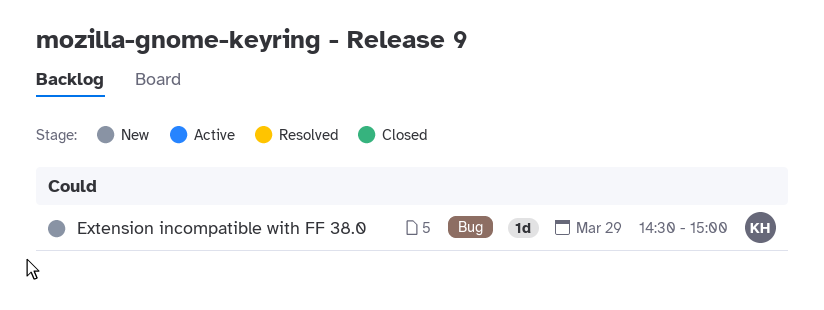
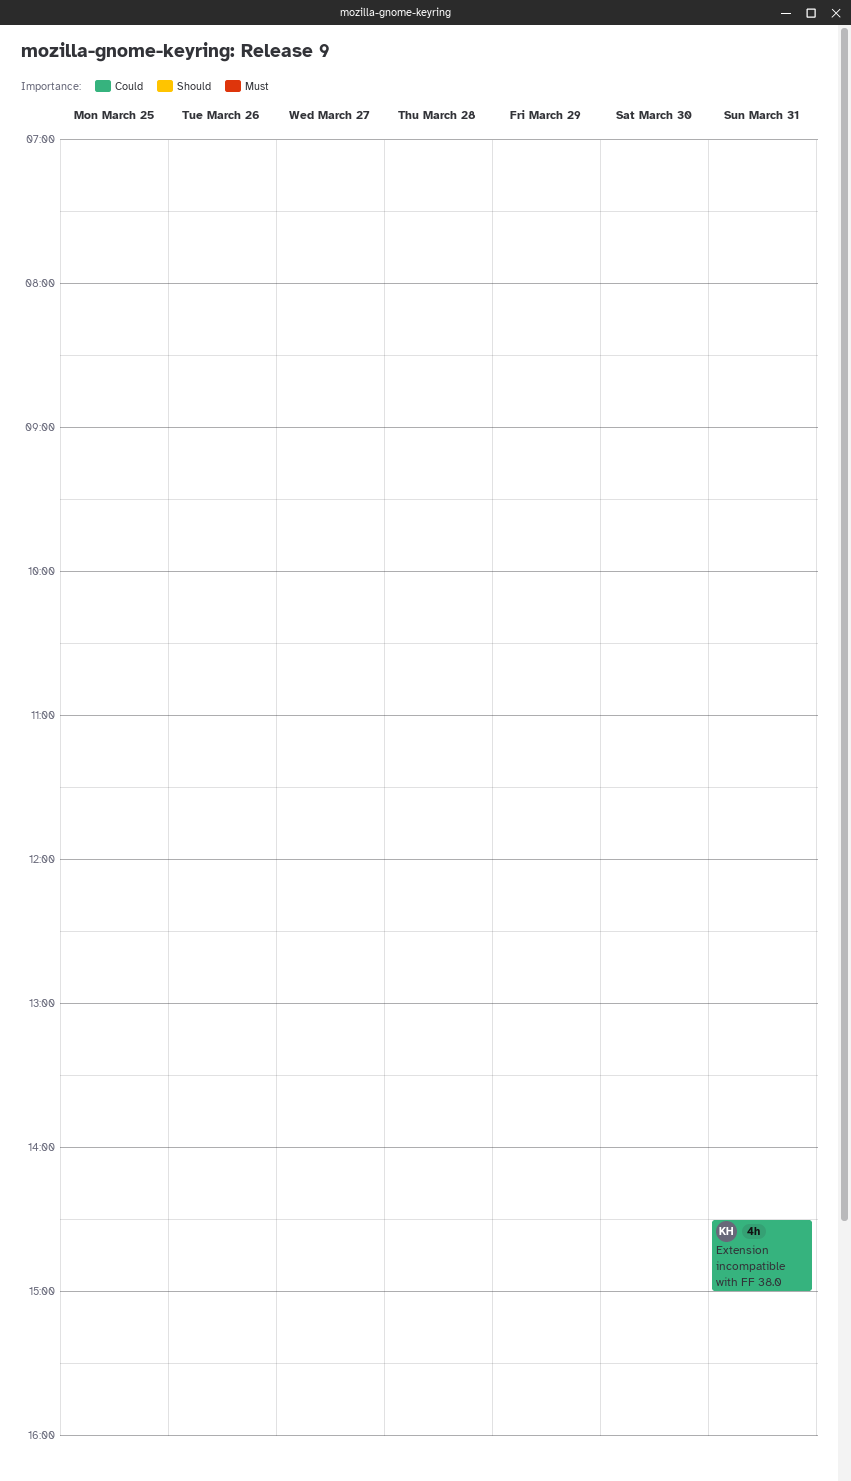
Extension incompatible with FF 38.0, estimate: 1d -> 4h
Extension incompatible with FF 38.0, day: Mar 29 -> Mar 31

